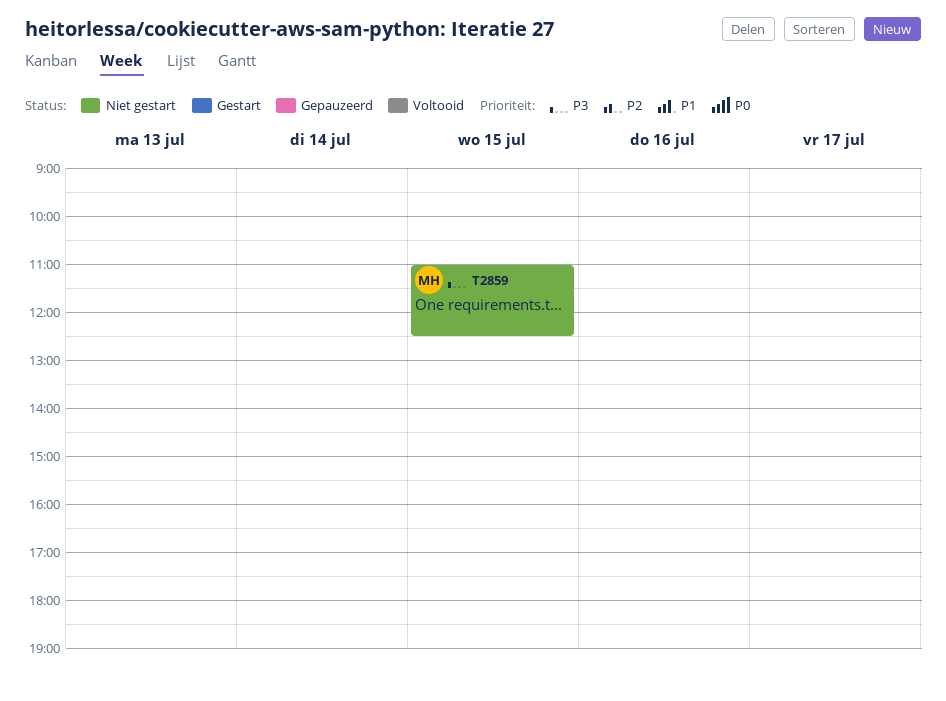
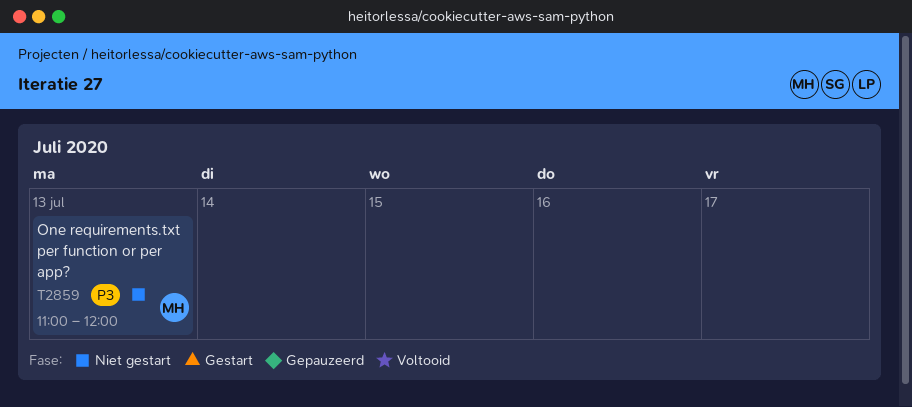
T2859, day: Jul 15 -> Jul 13
T2859, ends: 12:30 -> 12:00

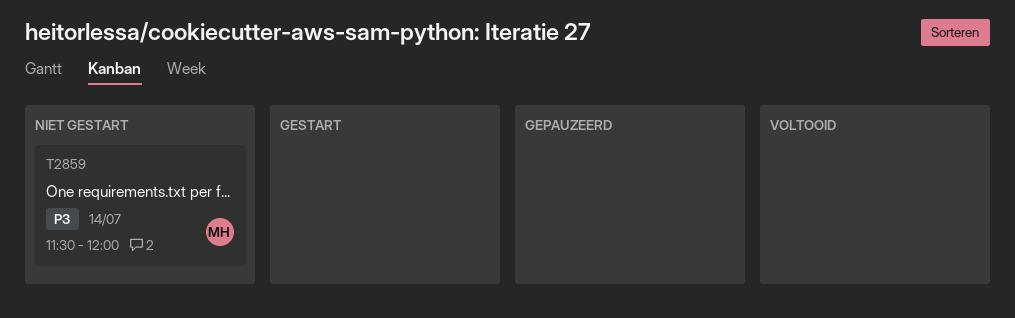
T2859, day: Jul 13 -> Jul 14
T2859, begins: 11:00 -> 11:30

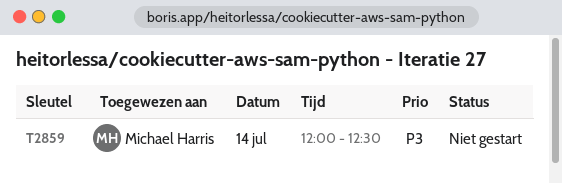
T2859, begins: 11:30 -> 12:00
T2859, ends: 12:00 -> 12:30

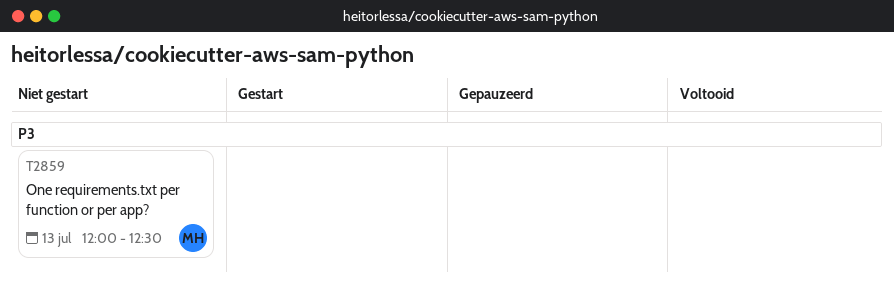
T2859, day: Jul 14 -> Jul 13

